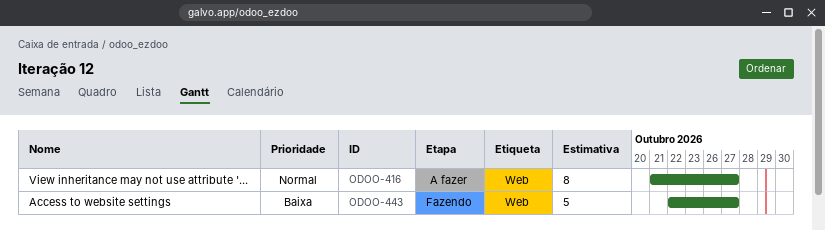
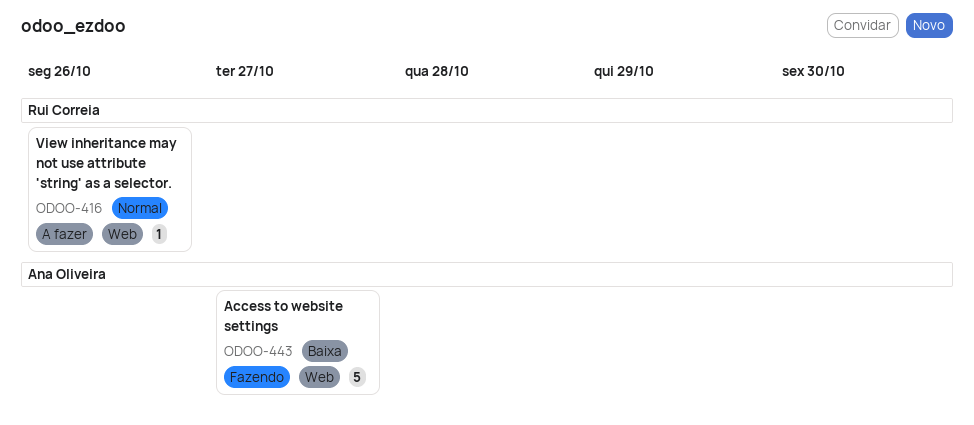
ODOO-416, estimate: 8 -> 1
ODOO-416, due: Oct 27 -> Oct 26

